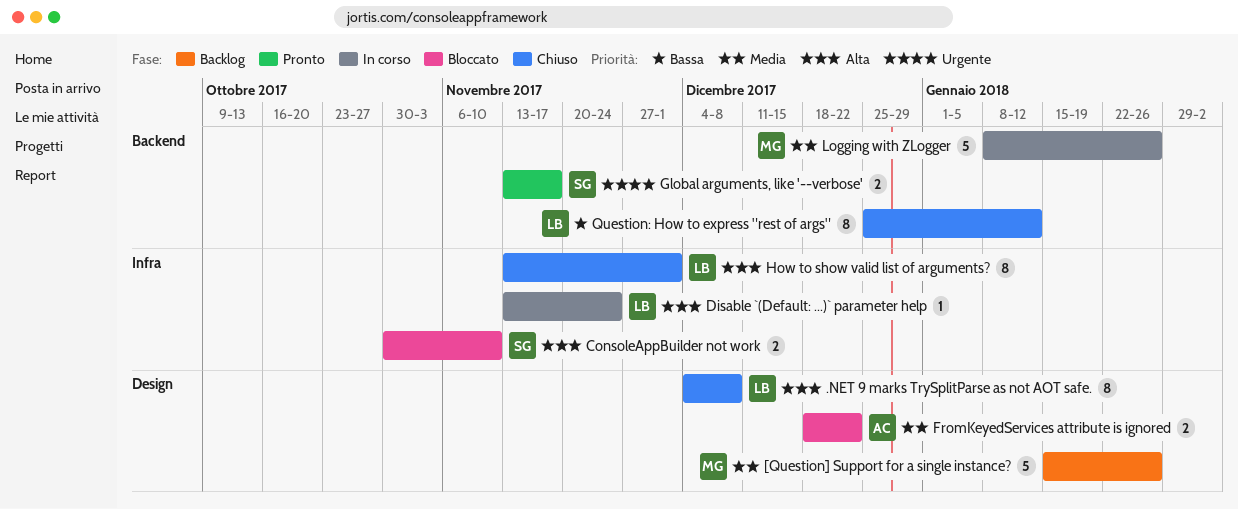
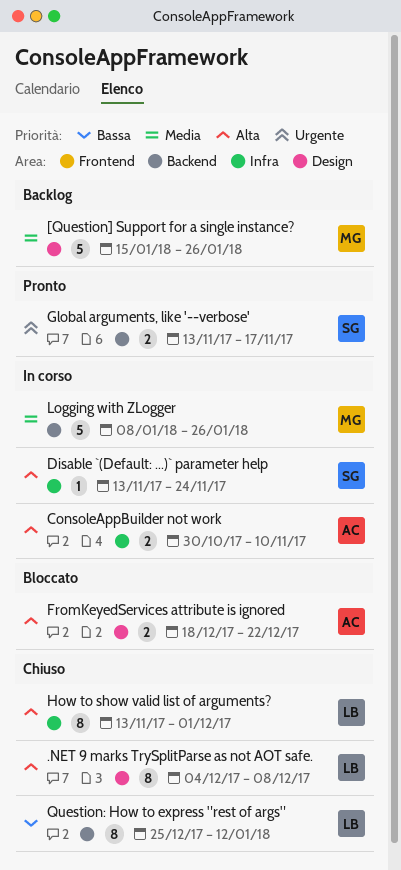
ConsoleAppBuilder not work, status: Bloccato -> In corso
ConsoleAppBuilder not work, owner: SG -> AC
Disable `(Default: ...)` parameter help, owner: LB -> SG
FromKeyedServices attribute is ignored, priority: Media -> Alta

